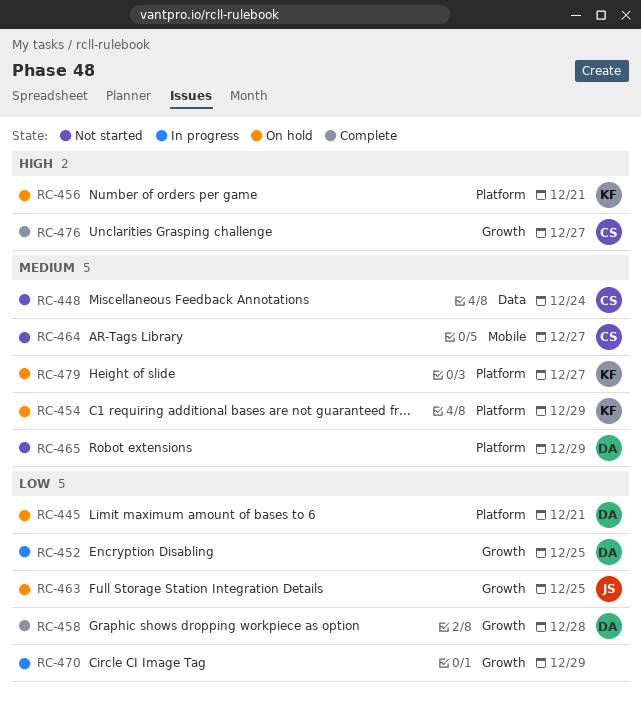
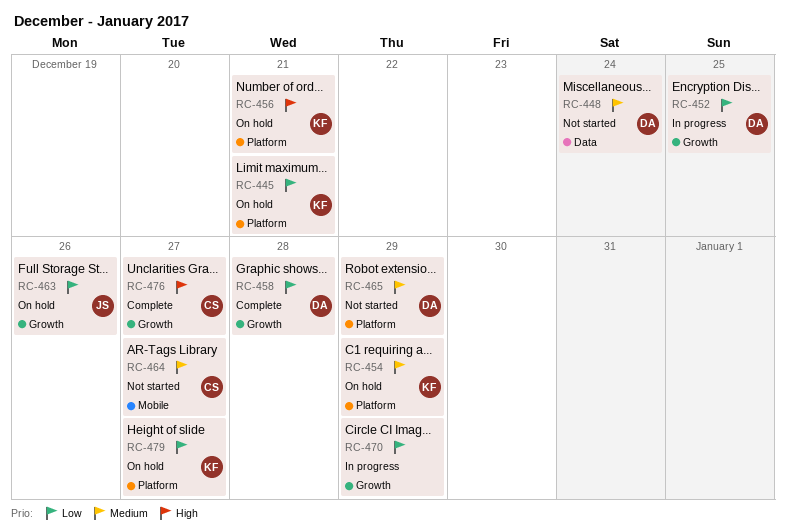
RC-445, owner: DA -> KF
RC-448, owner: CS -> DA
RC-463, due: Dec 25 -> Dec 26
RC-479, priority: Medium -> Low

